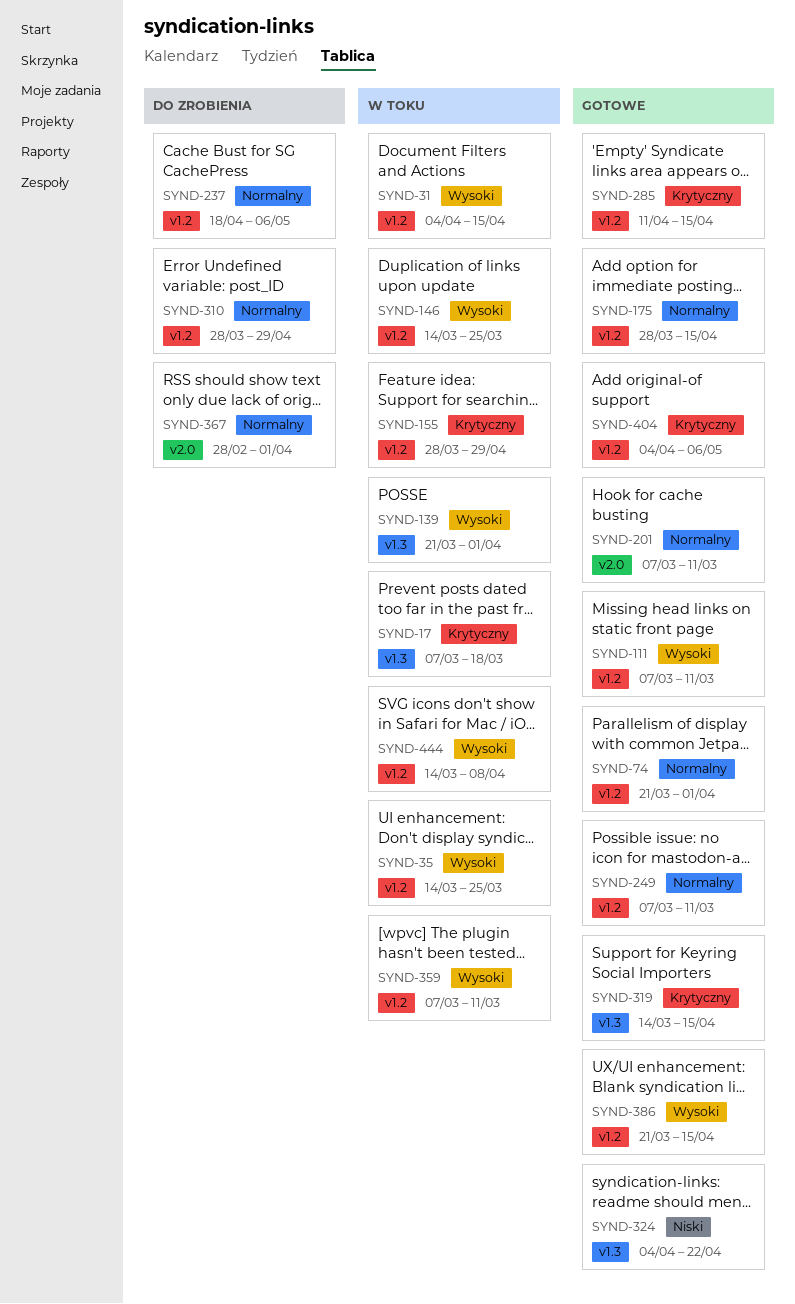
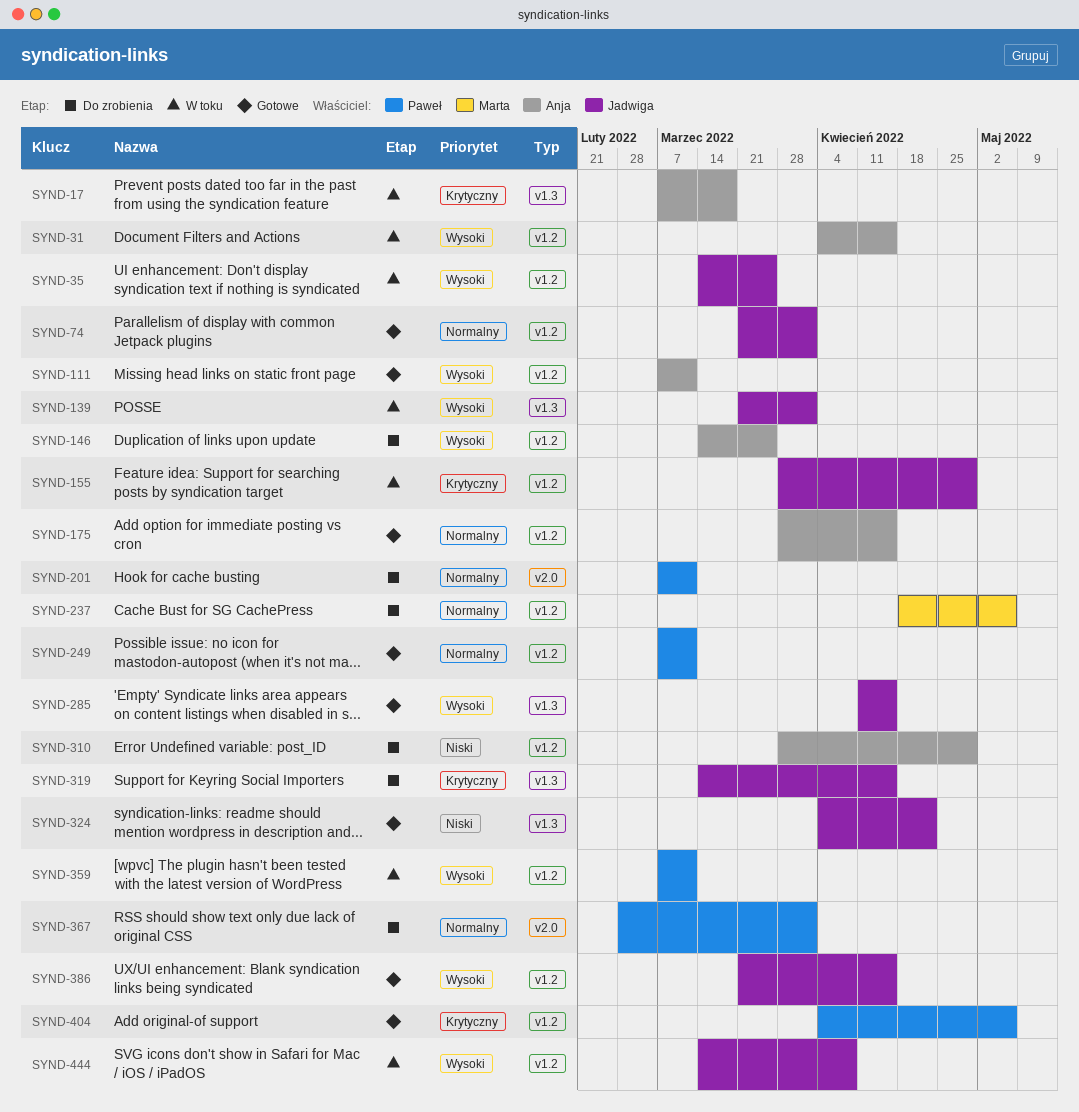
SYND-146, status: W toku -> Do zrobienia
SYND-201, status: Gotowe -> Do zrobienia
SYND-285, priority: Krytyczny -> Wysoki
SYND-285, label: v1.2 -> v1.3
SYND-310, priority: Normalny -> Niski
SYND-319, status: Gotowe -> Do zrobienia

